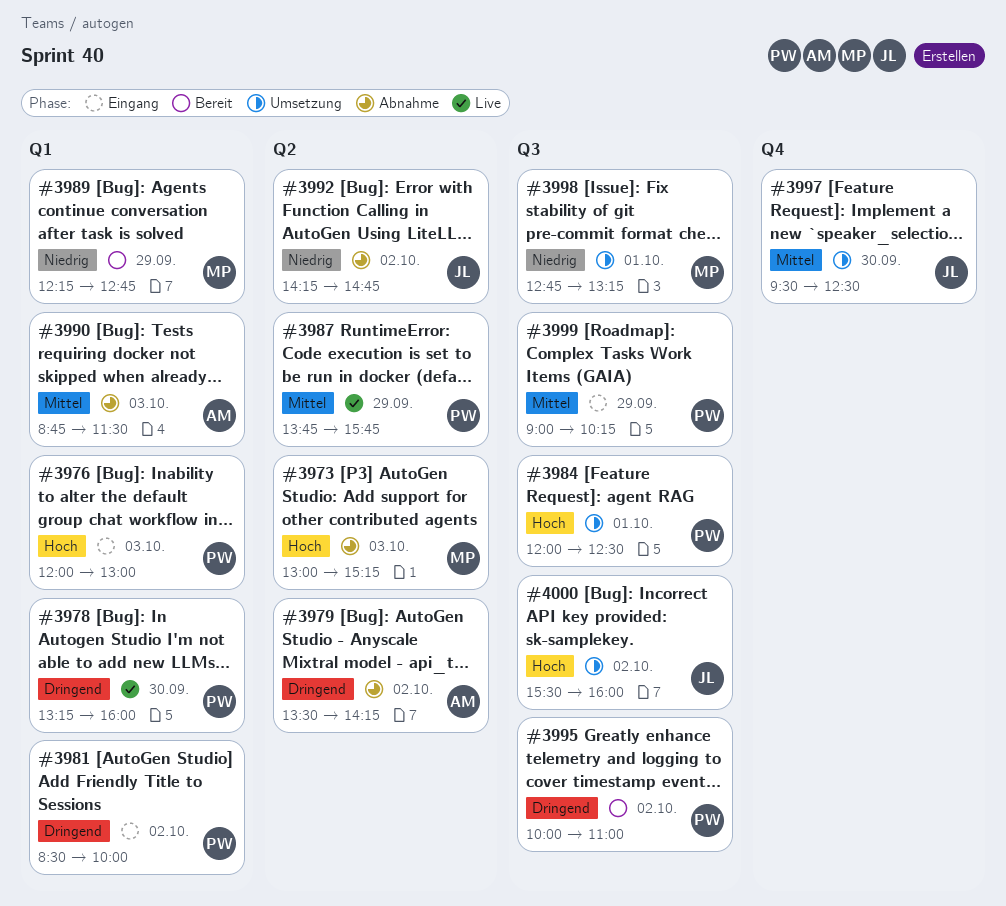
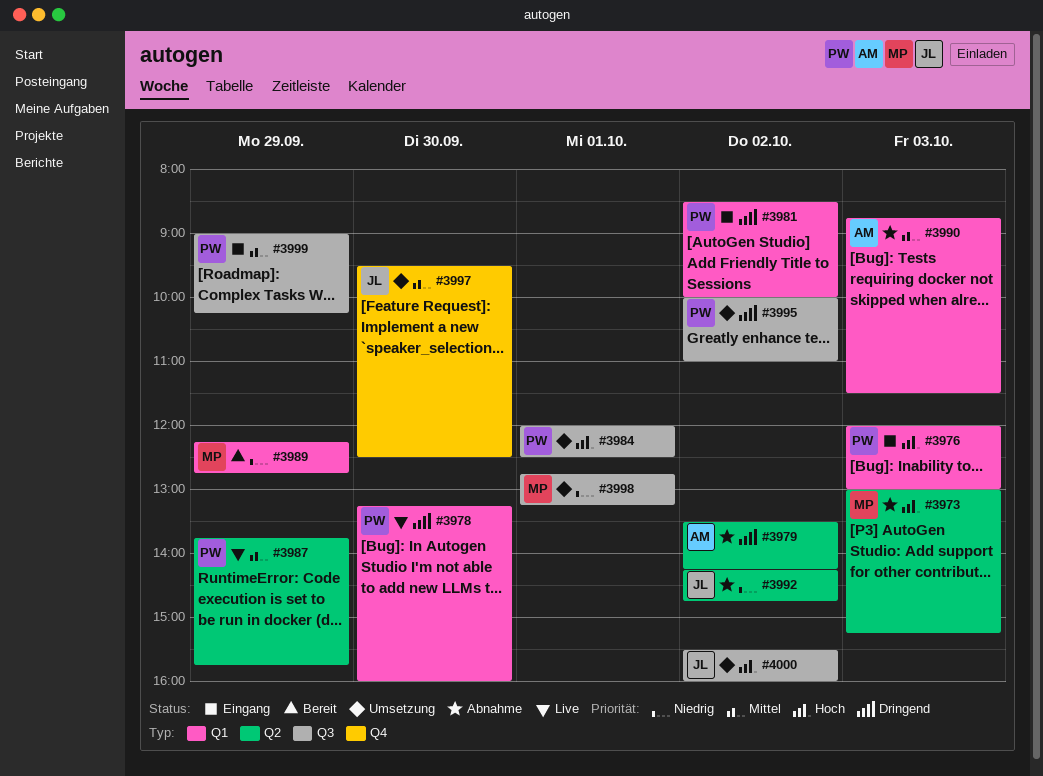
#3995, status: Bereit -> Umsetzung

